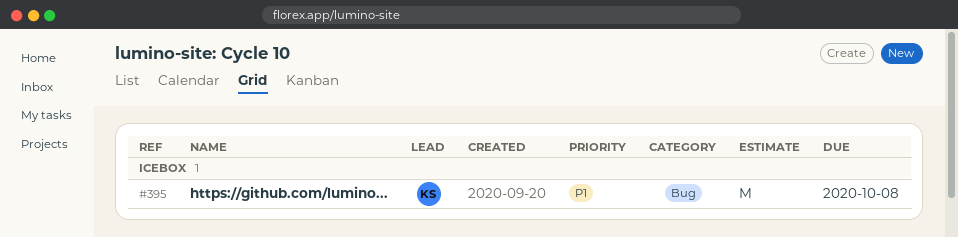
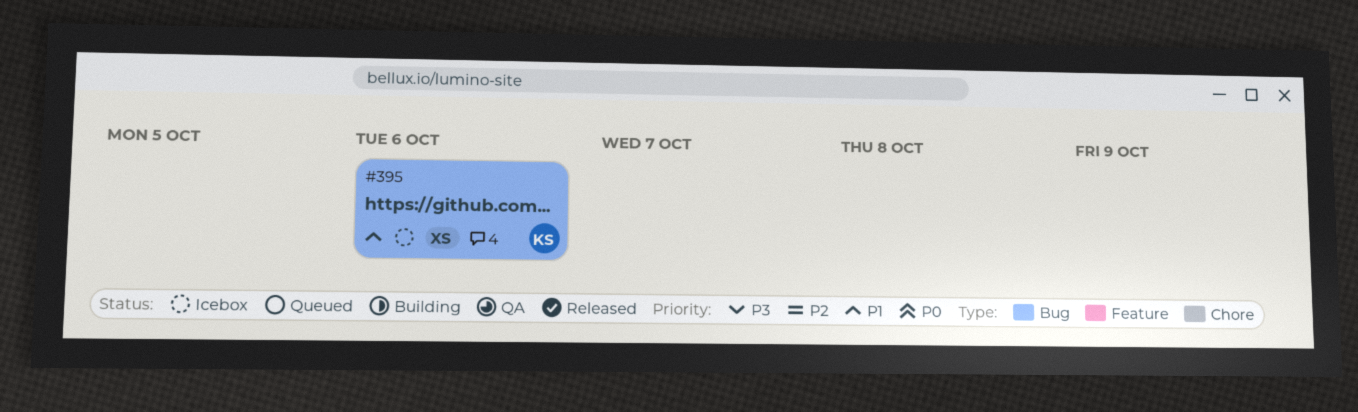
#395, estimate: M -> XS
#395, due: Oct 8 -> Oct 6

